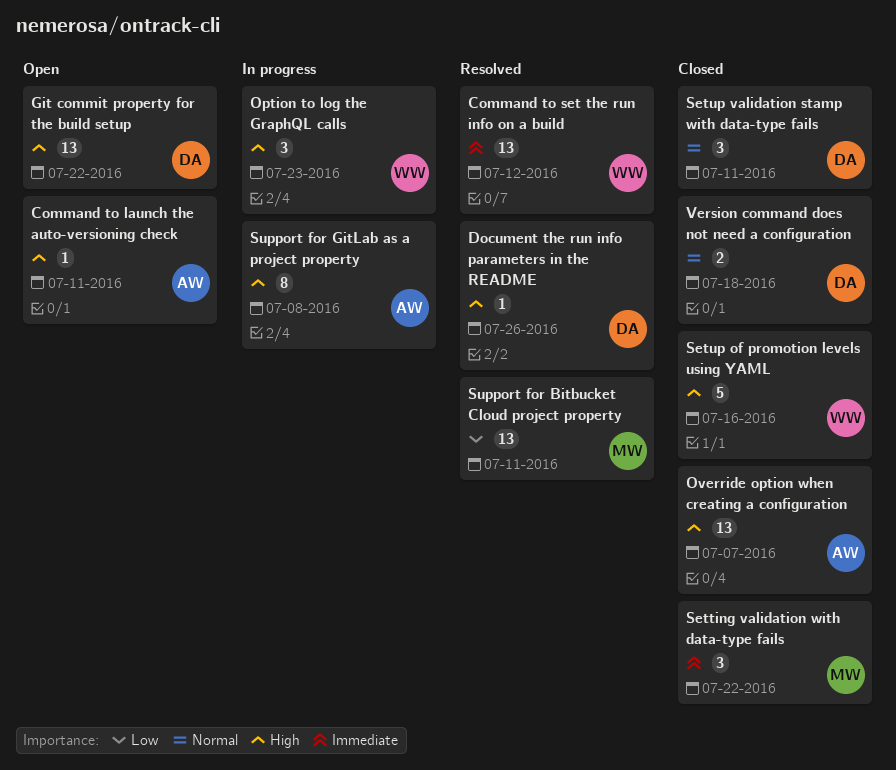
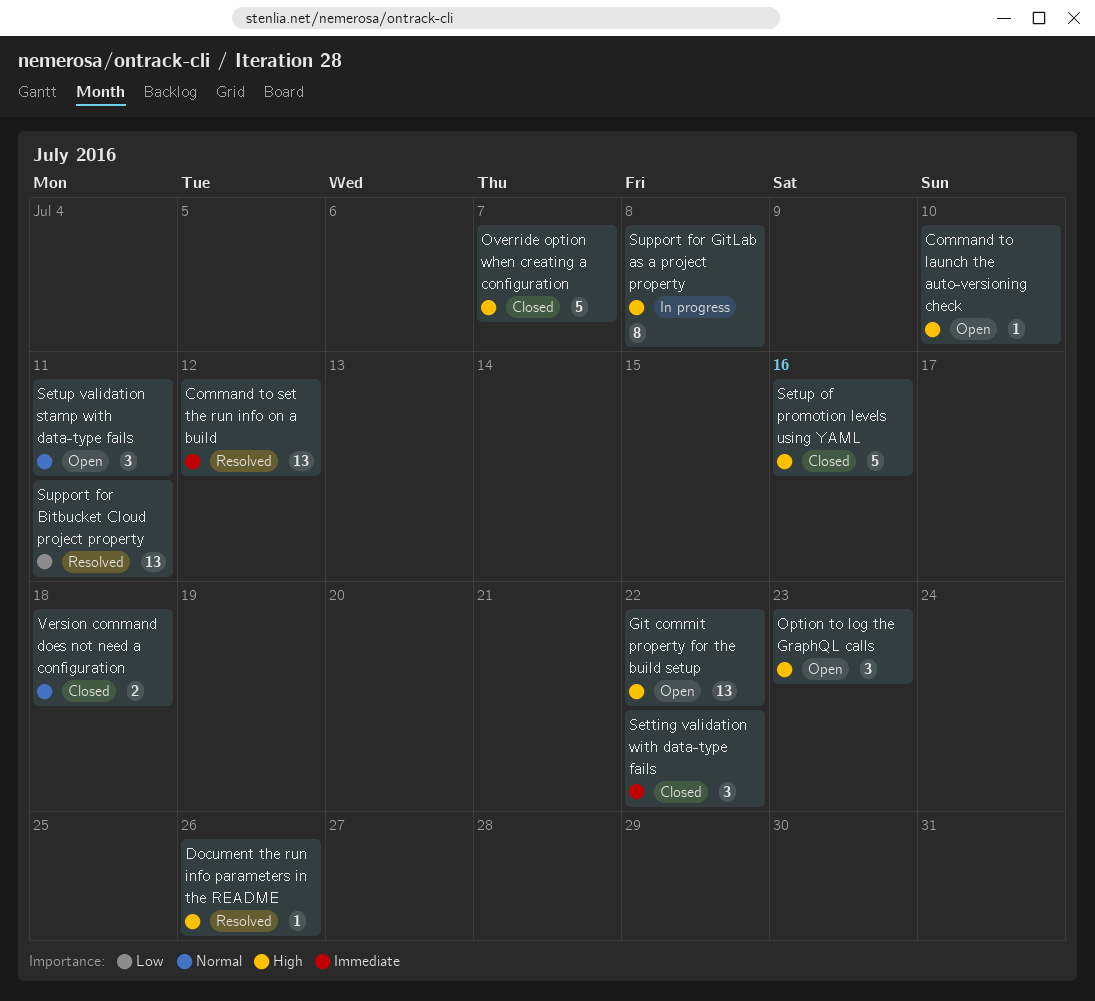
Command to launch the auto-versioning check, due: Jul 11 -> Jul 10
Option to log the GraphQL calls, status: In progress -> Open
Override option when creating a configuration, estimate: 13 -> 5
Setup validation stamp with data-type fails, status: Closed -> Open

